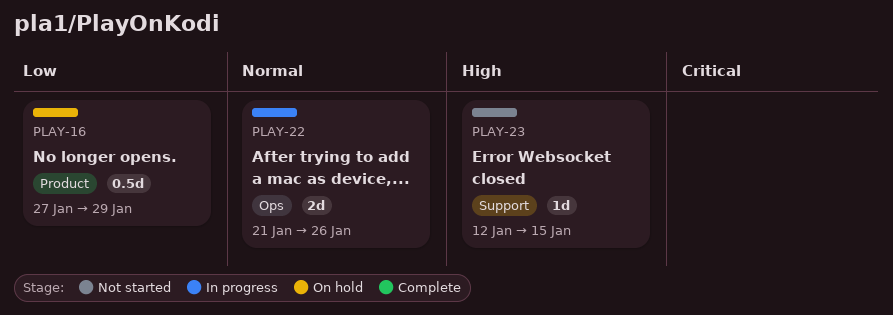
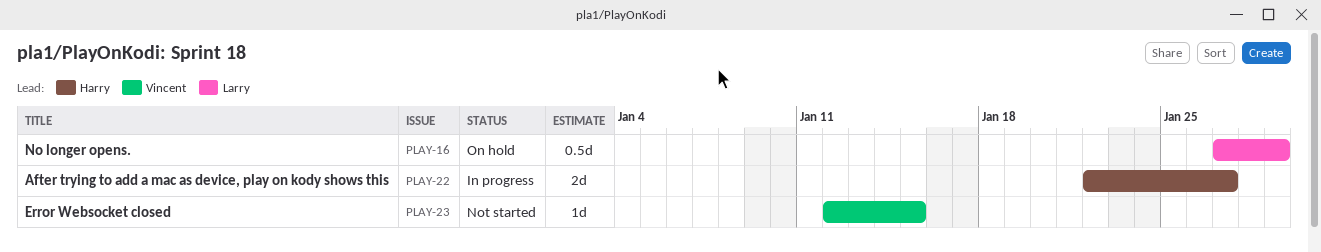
PLAY-22, start: Jan 21 -> Jan 22
PLAY-22, due: Jan 26 -> Jan 27

